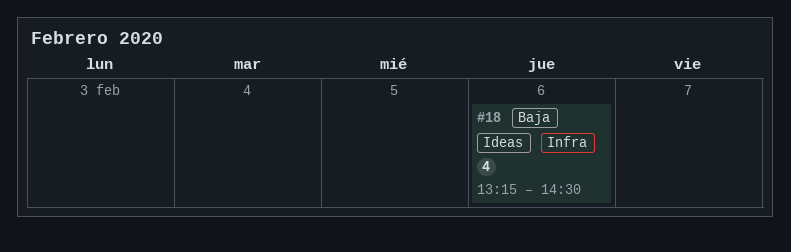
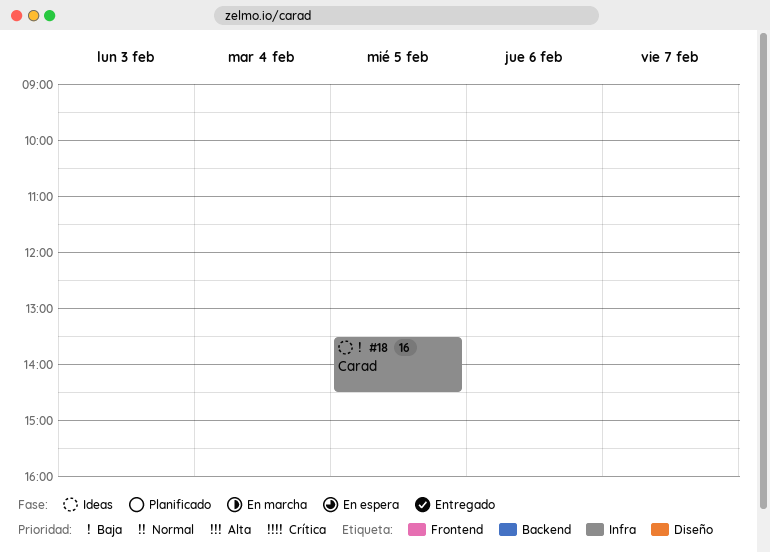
#18, estimate: 4 -> 16
#18, day: Feb 6 -> Feb 5
#18, begins: 13:15 -> 13:30

